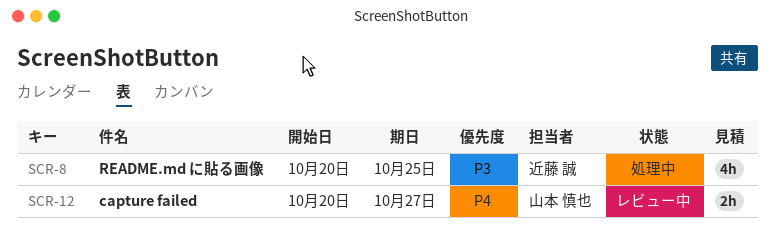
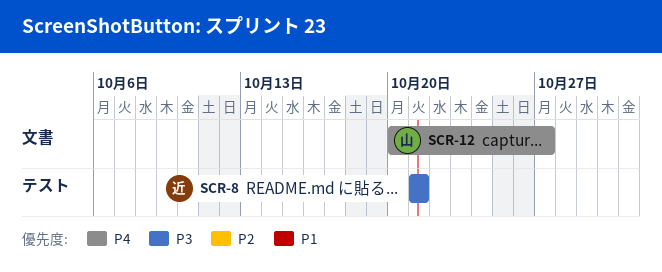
SCR-8, start: Oct 20 -> Oct 21
SCR-8, due: Oct 25 -> Oct 21

